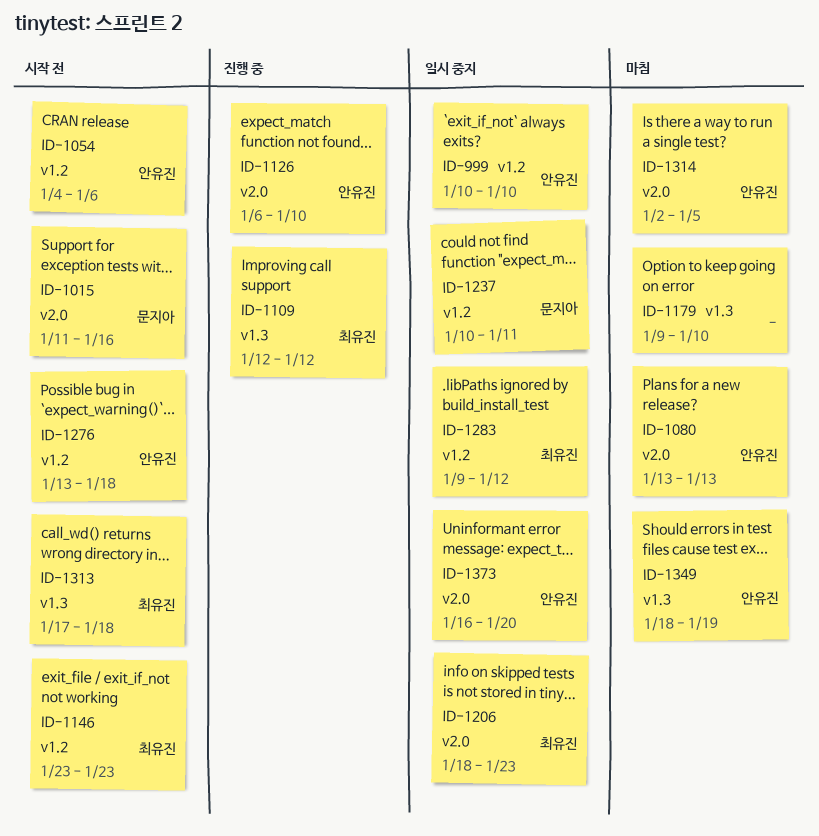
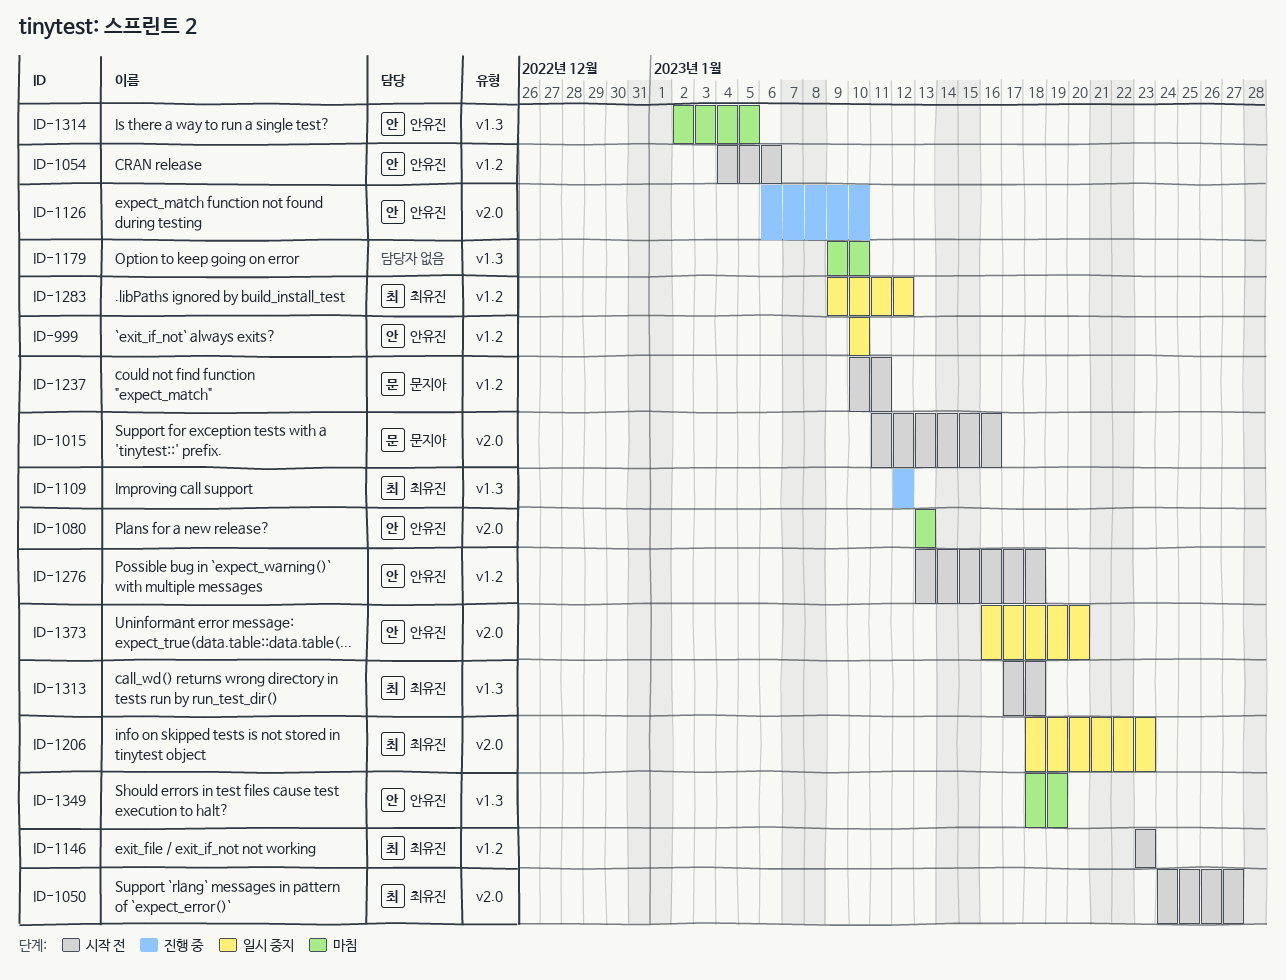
ID-1050: none -> present
ID-1237, status: 일시 중지 -> 시작 전
ID-1314, label: v2.0 -> v1.3

